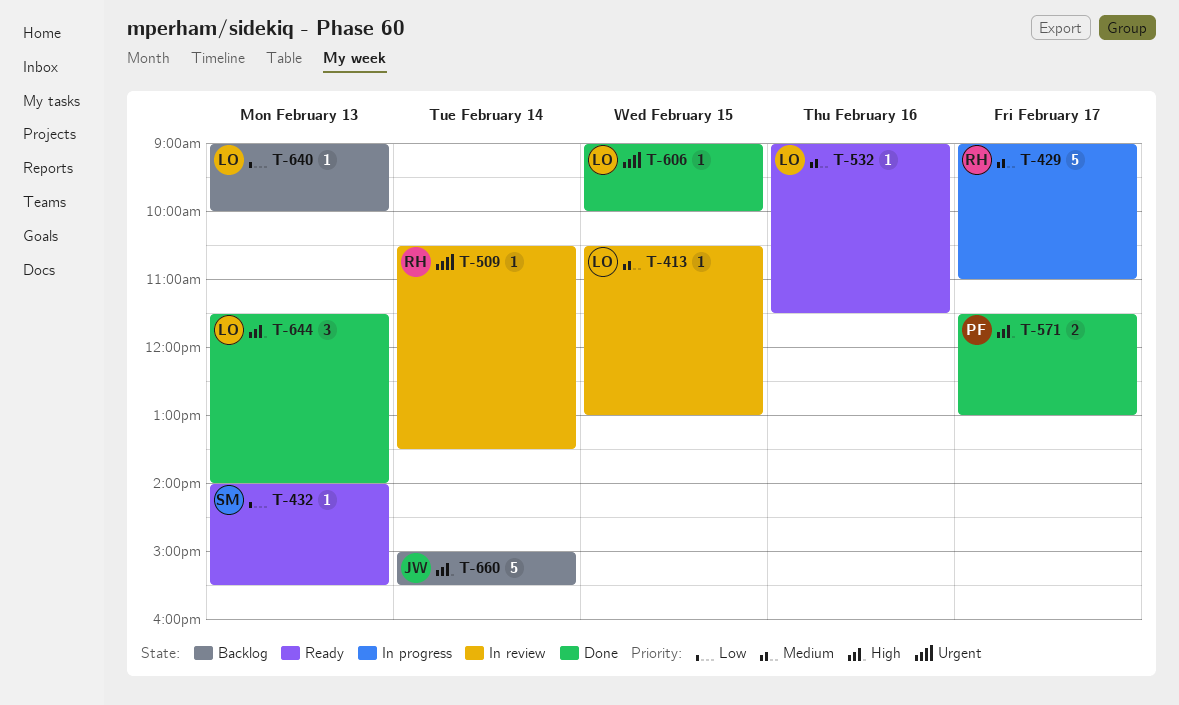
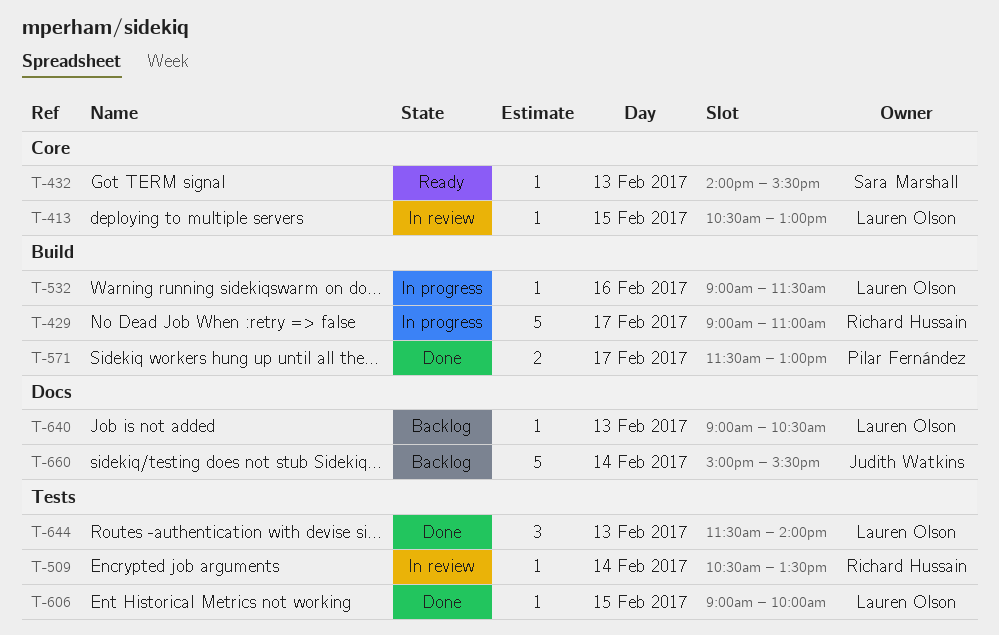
T-532, status: Ready -> In progress
T-640, ends: 10:00 -> 10:30

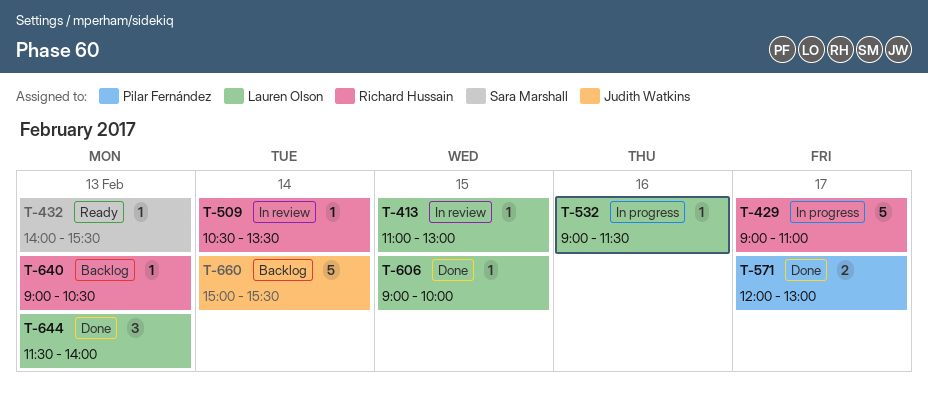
T-413, begins: 10:30 -> 11:00
T-571, begins: 11:30 -> 12:00
T-640, owner: Lauren Olson -> Richard Hussain

